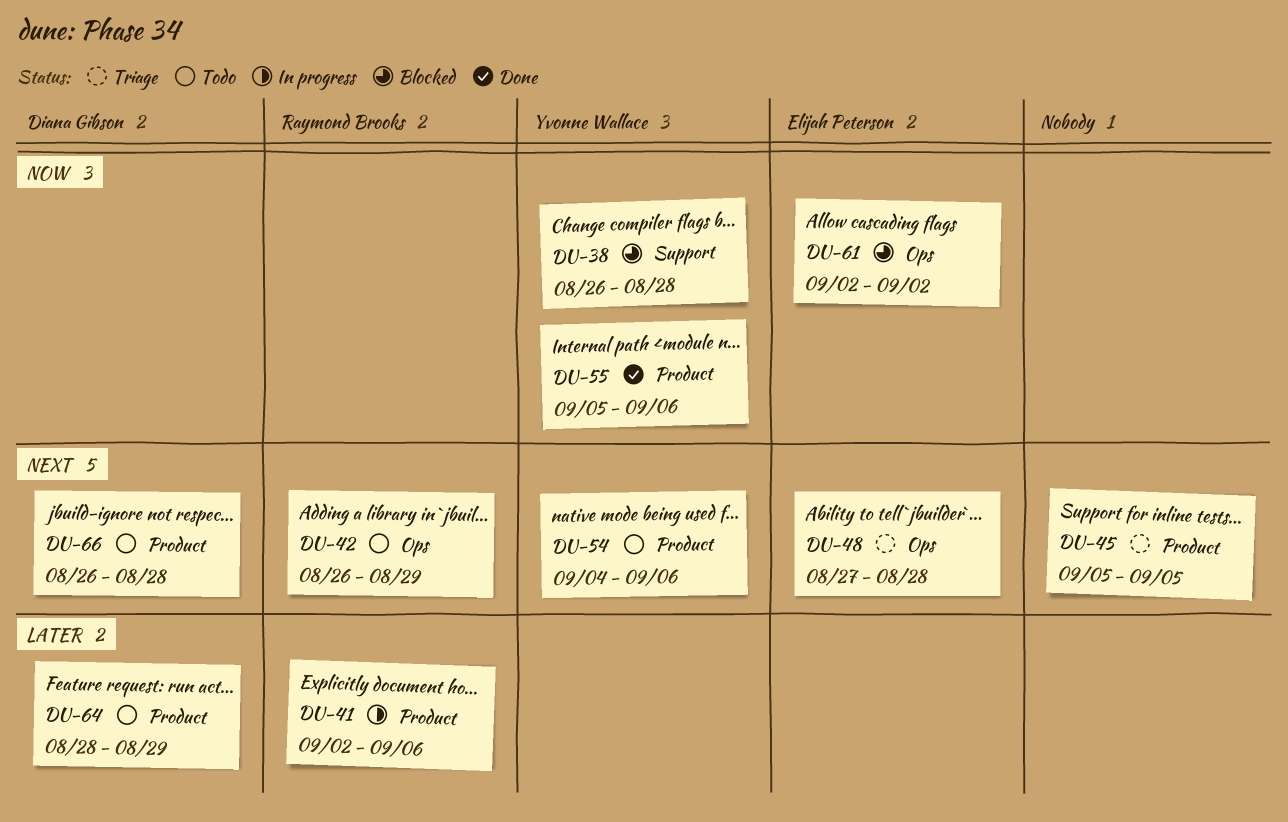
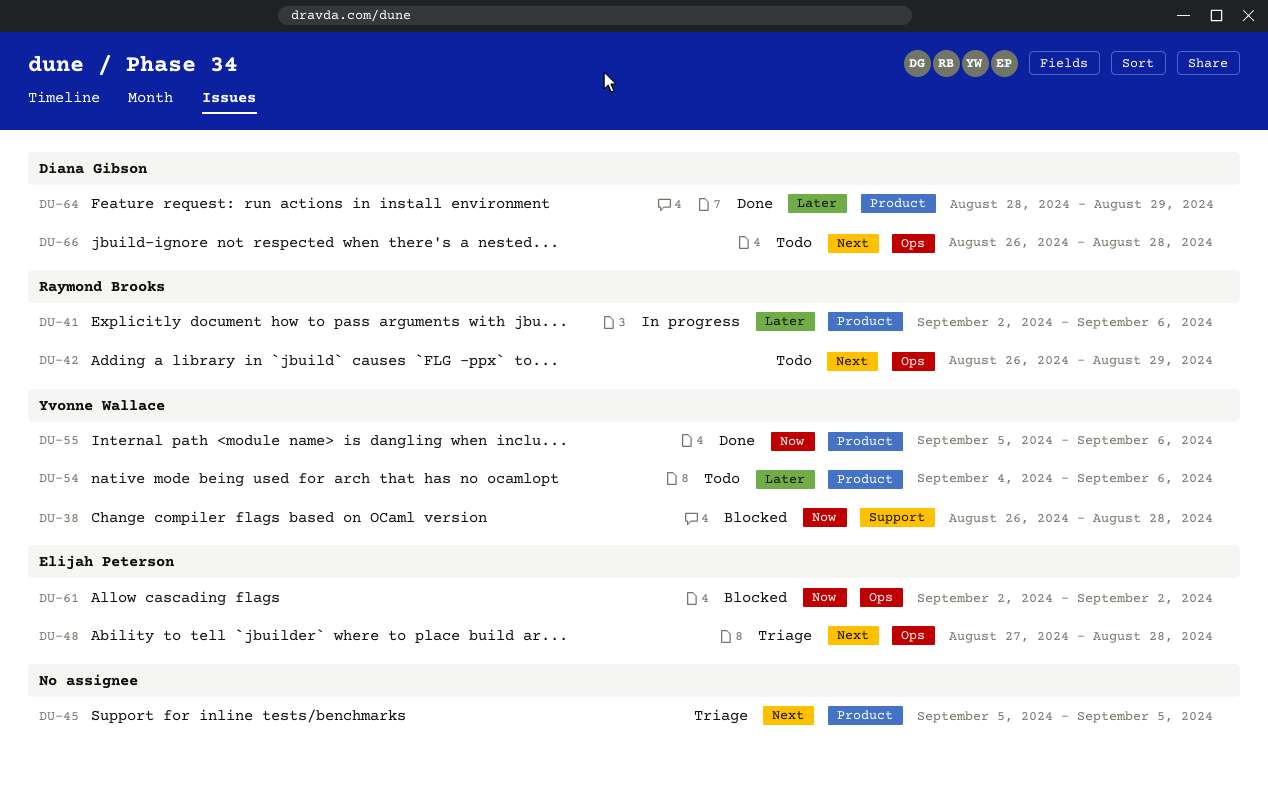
DU-54, priority: Next -> Later
DU-64, status: Todo -> Done
DU-66, label: Product -> Ops

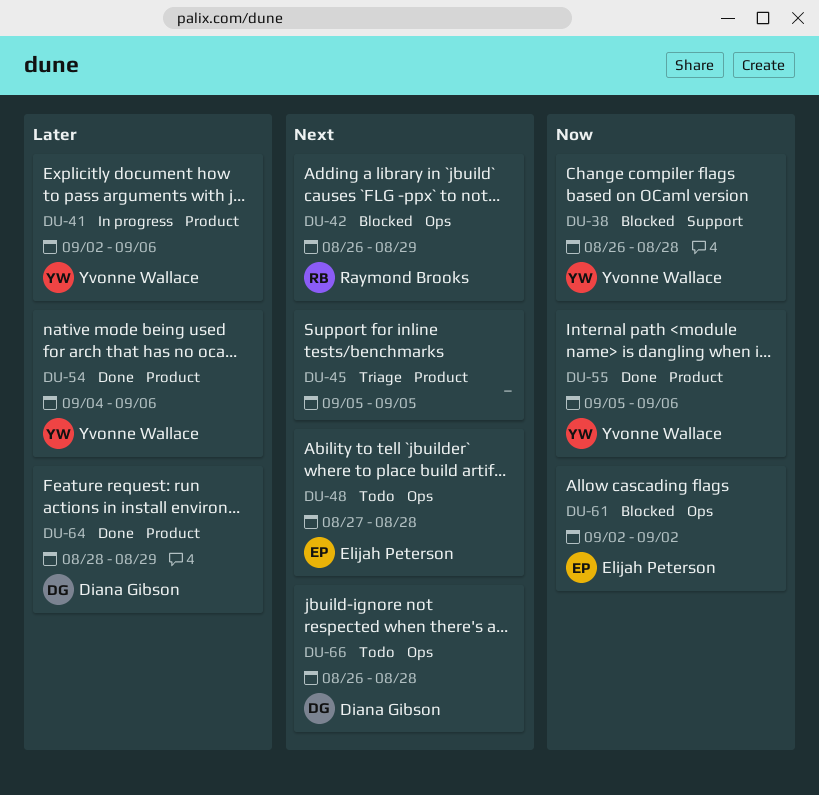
DU-41, owner: Raymond Brooks -> Yvonne Wallace
DU-42, status: Todo -> Blocked
DU-48, status: Triage -> Todo
DU-54, status: Todo -> Done

